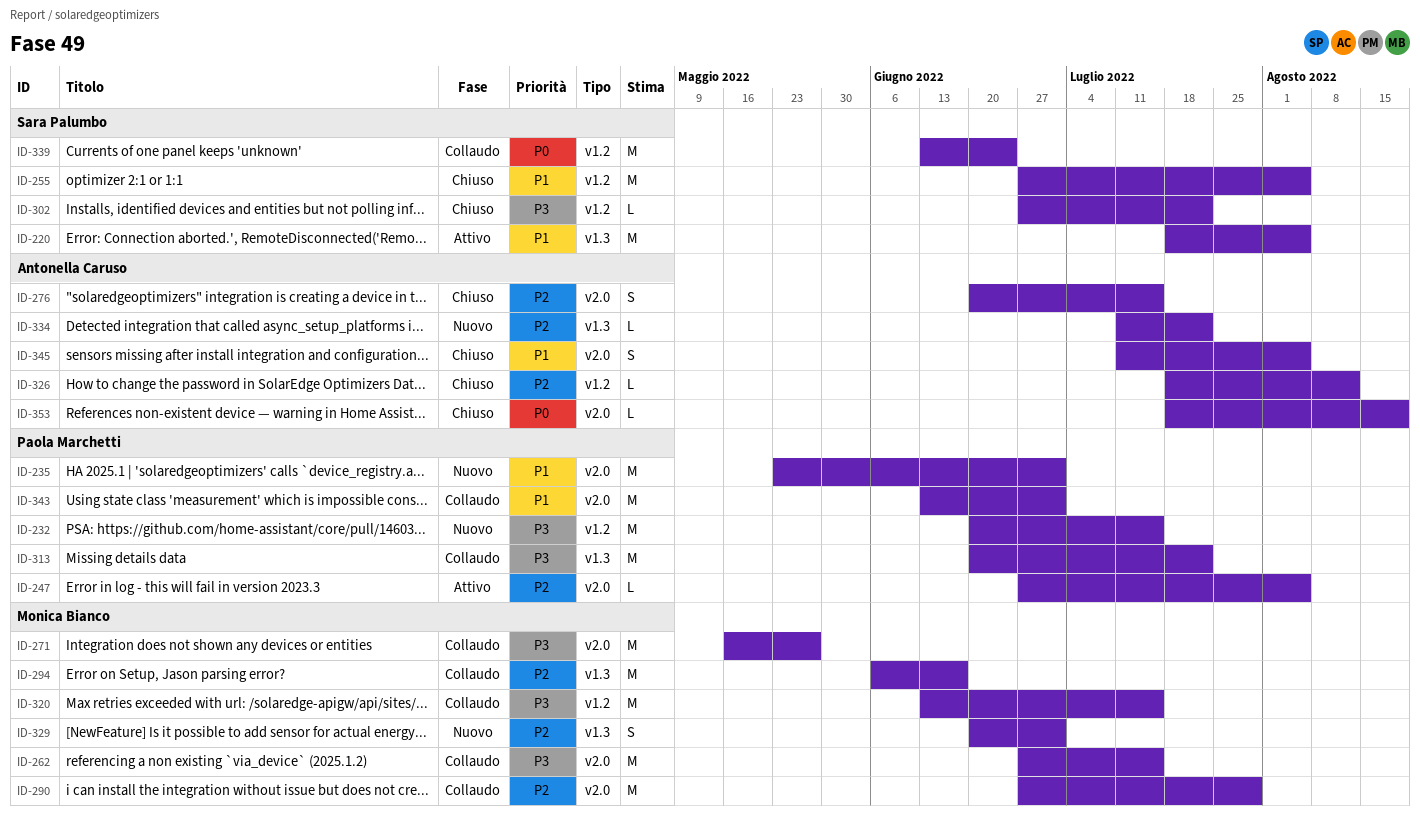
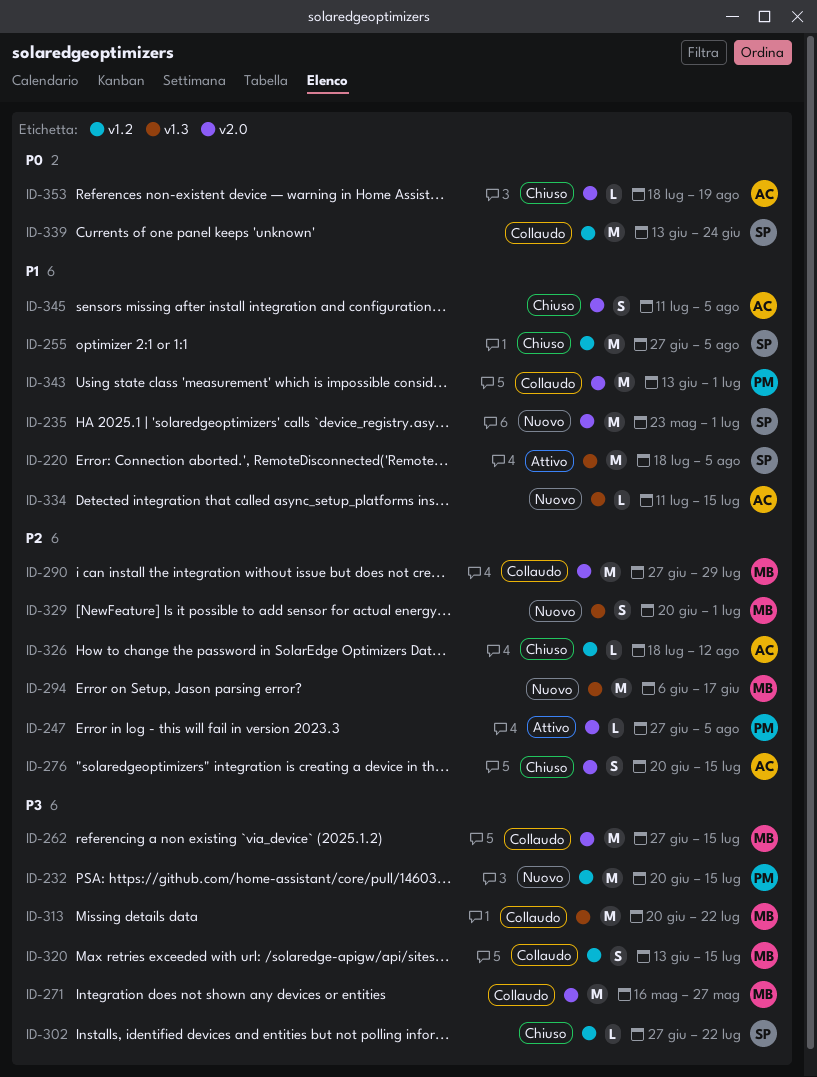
ID-235, owner: Paola Marchetti -> Sara Palumbo
ID-294, status: Collaudo -> Nuovo
ID-313, owner: Paola Marchetti -> Monica Bianco
ID-320, estimate: M -> S
ID-334, priority: P2 -> P1
ID-334, due: Jul 22 -> Jul 15

